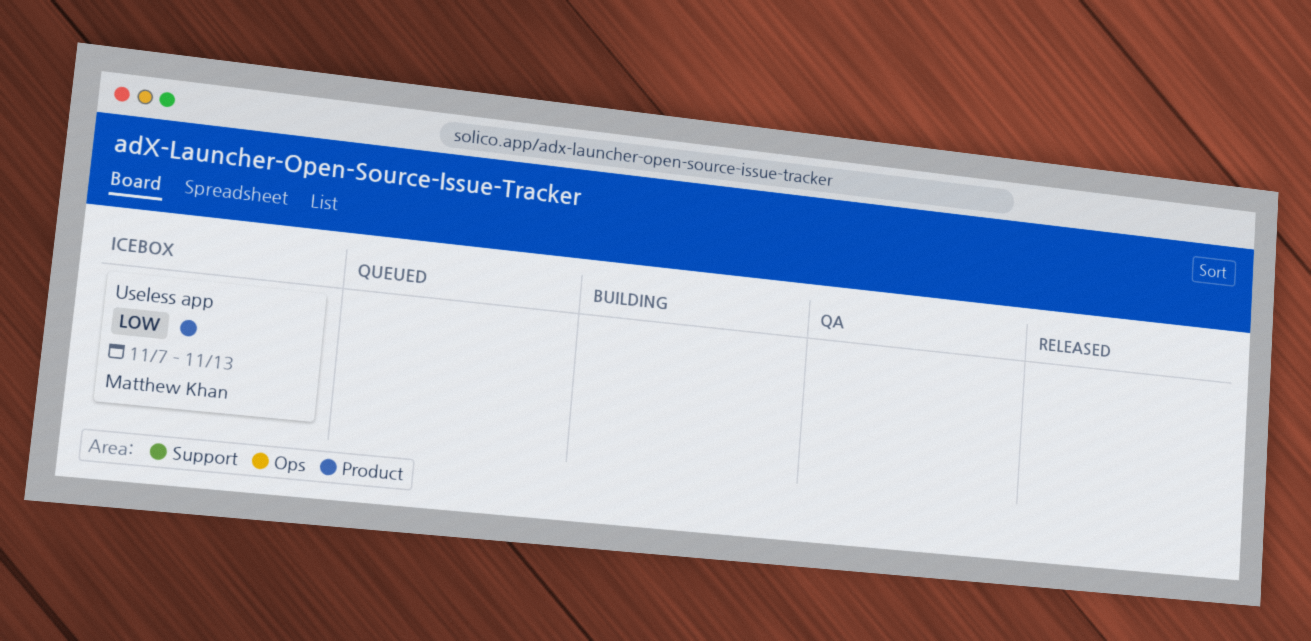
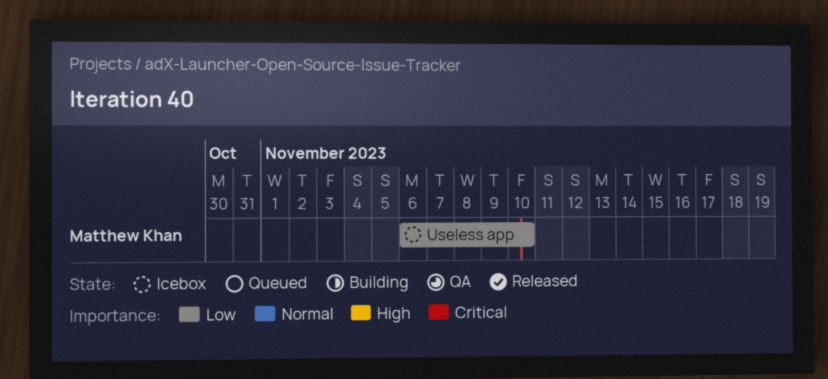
Useless app, start: Nov 7 -> Nov 6
Useless app, due: Nov 13 -> Nov 10

